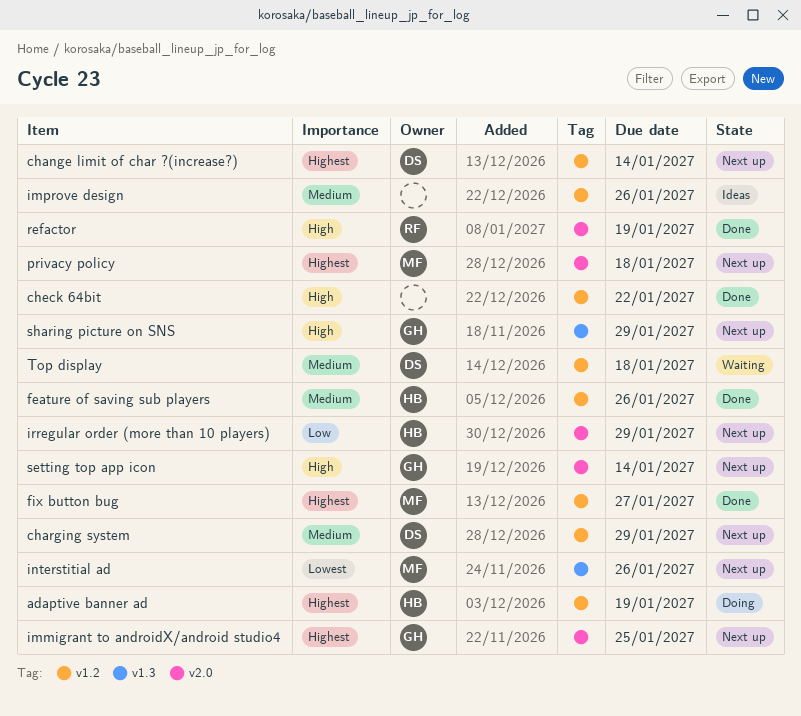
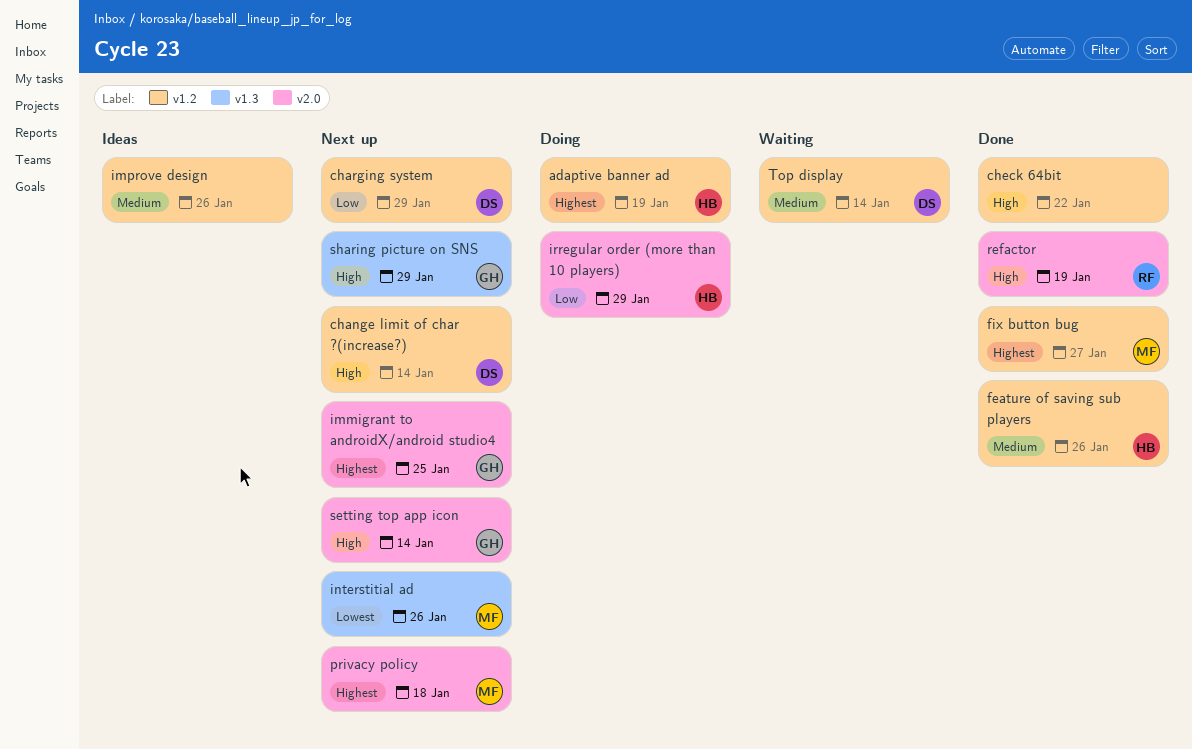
change limit of char ?(increase?), priority: Highest -> High
charging system, priority: Medium -> Low
irregular order (more than 10 players), status: Next up -> Doing
Top display, due: Jan 18 -> Jan 14

